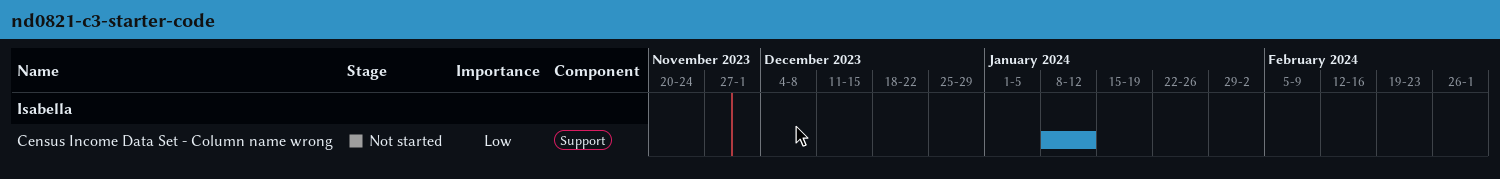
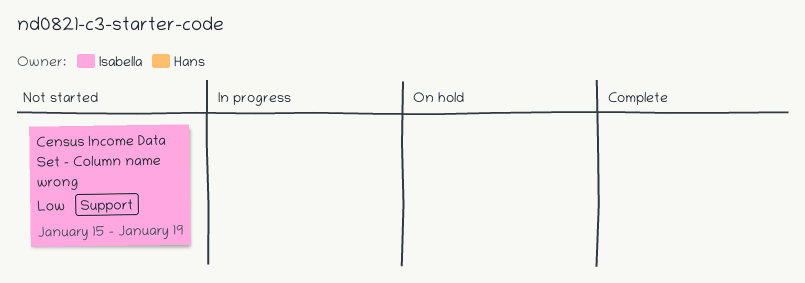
Census Income Data Set - Column name wrong, start: Jan 8 -> Jan 15
Census Income Data Set - Column name wrong, due: Jan 12 -> Jan 19

